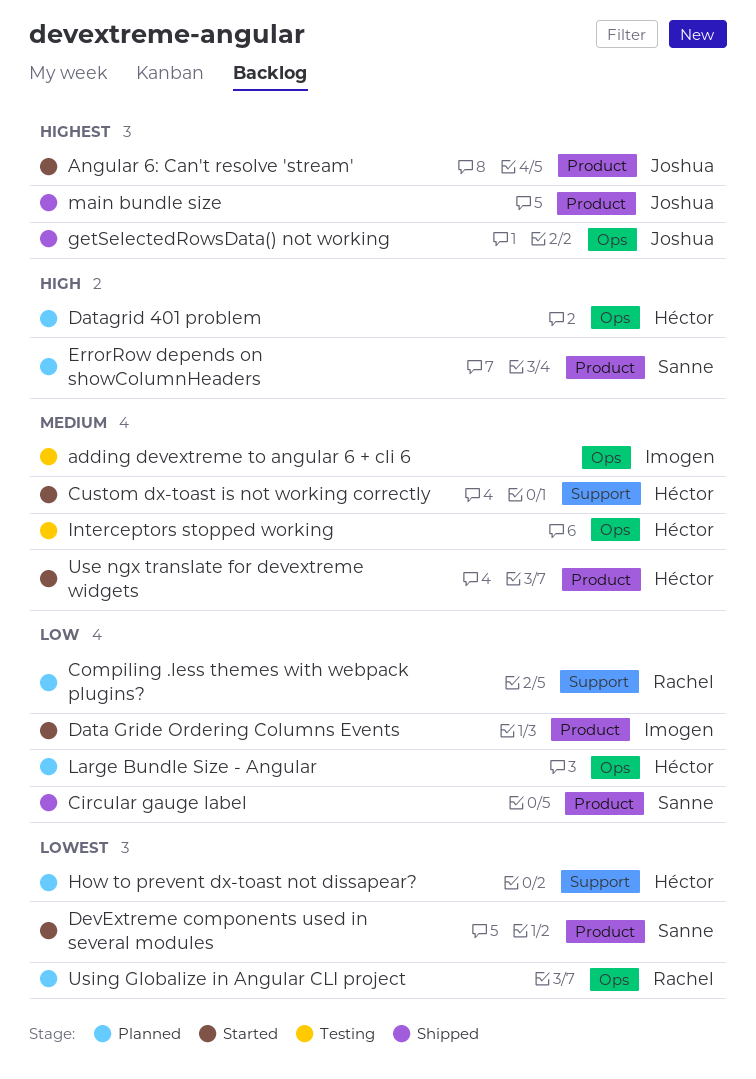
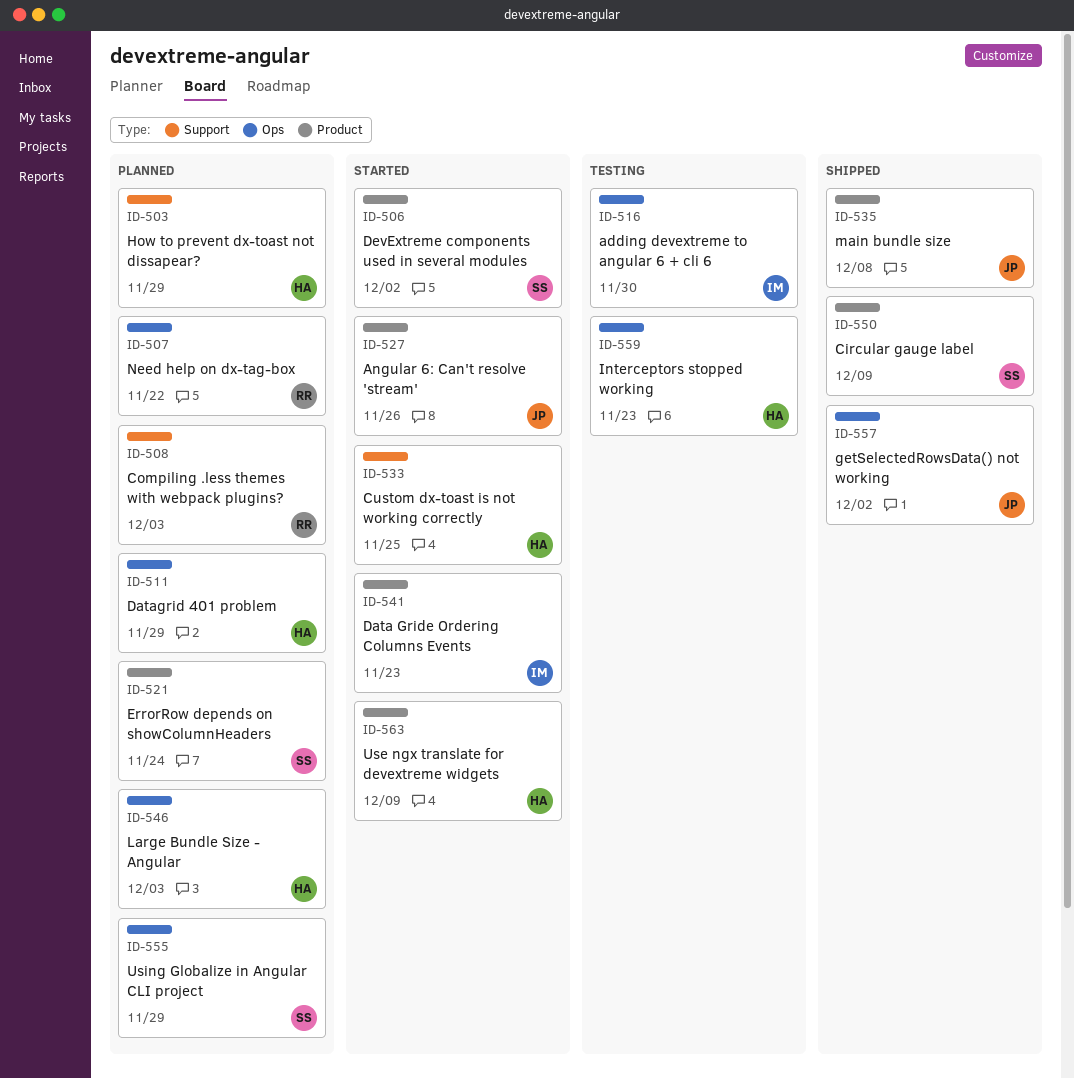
Need help on dx-tag-box: none -> present
Using Globalize in Angular CLI project, owner: Rachel -> Sanne

